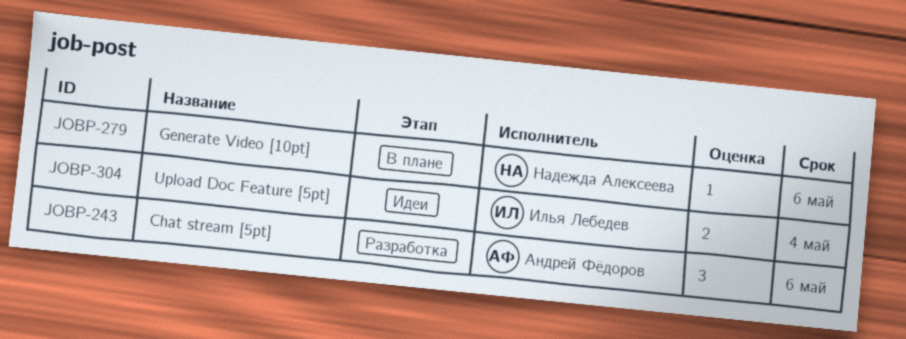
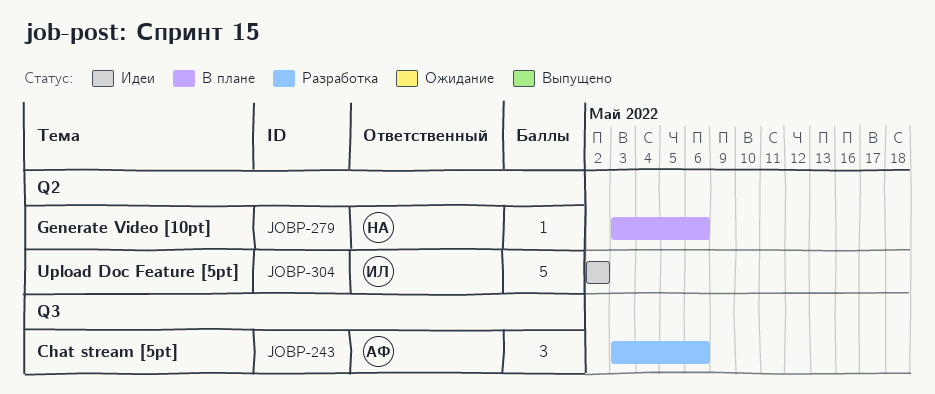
JOBP-304, estimate: 2 -> 5
JOBP-304, due: May 4 -> May 2

